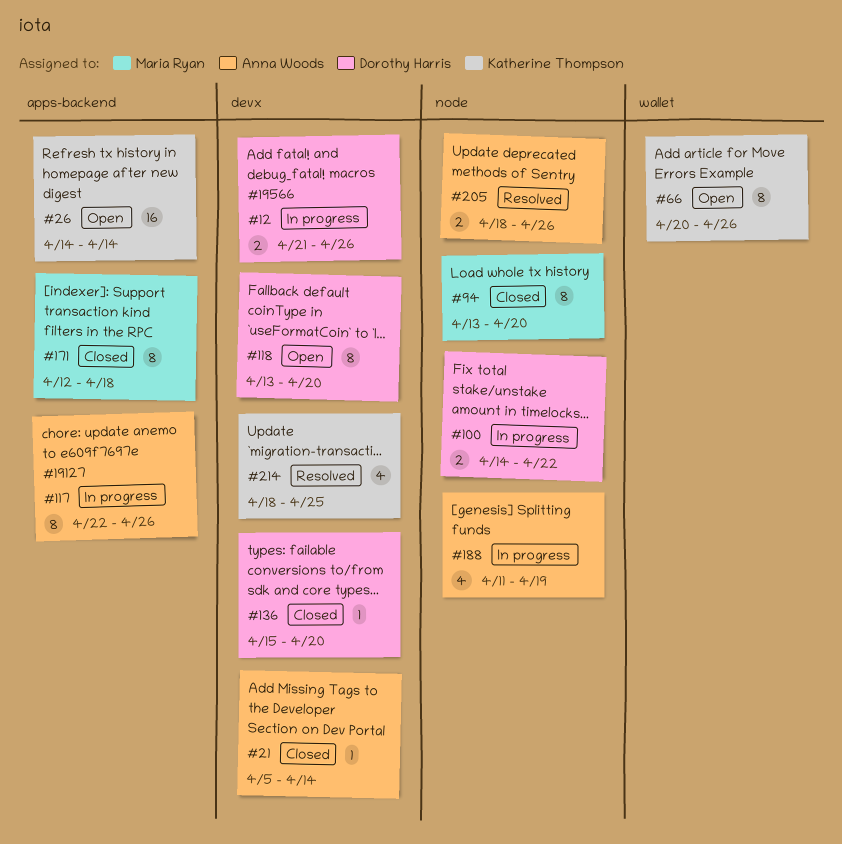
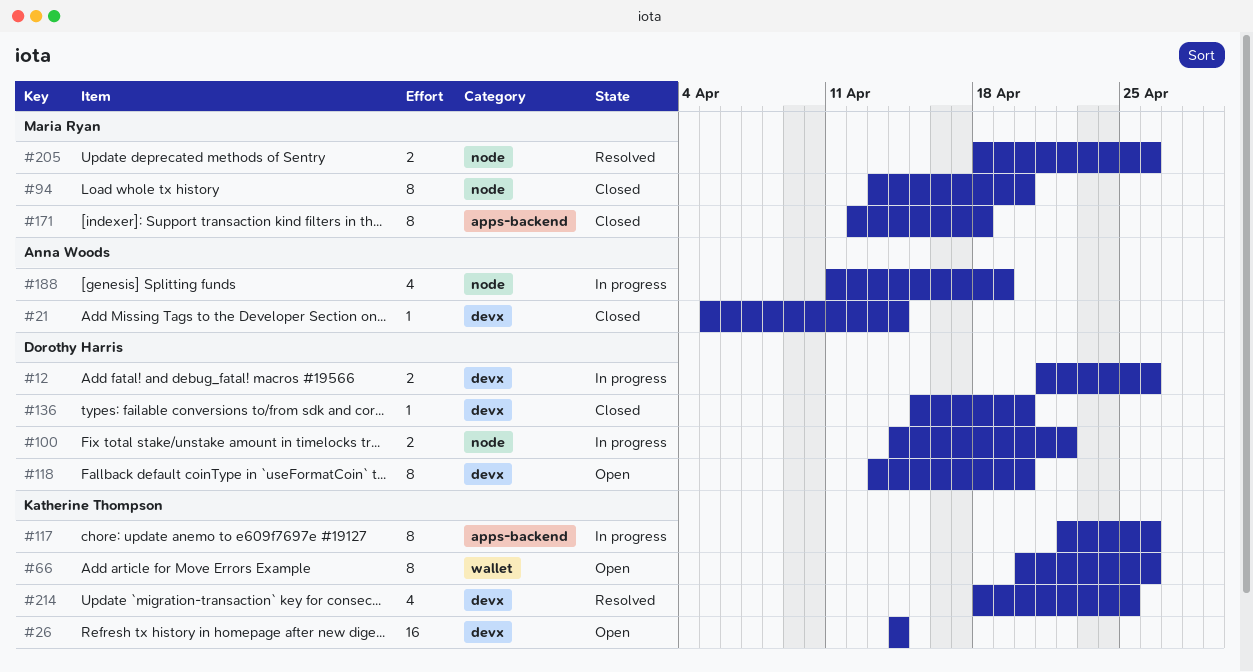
#26, label: apps-backend -> devx
#117, owner: Anna Woods -> Katherine Thompson
#205, owner: Anna Woods -> Maria Ryan

